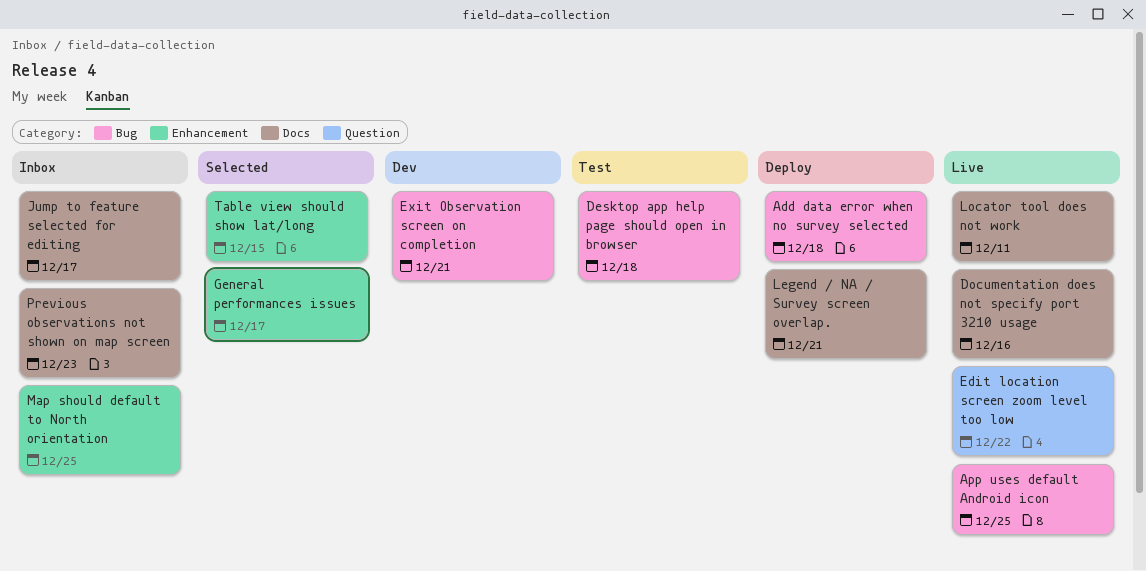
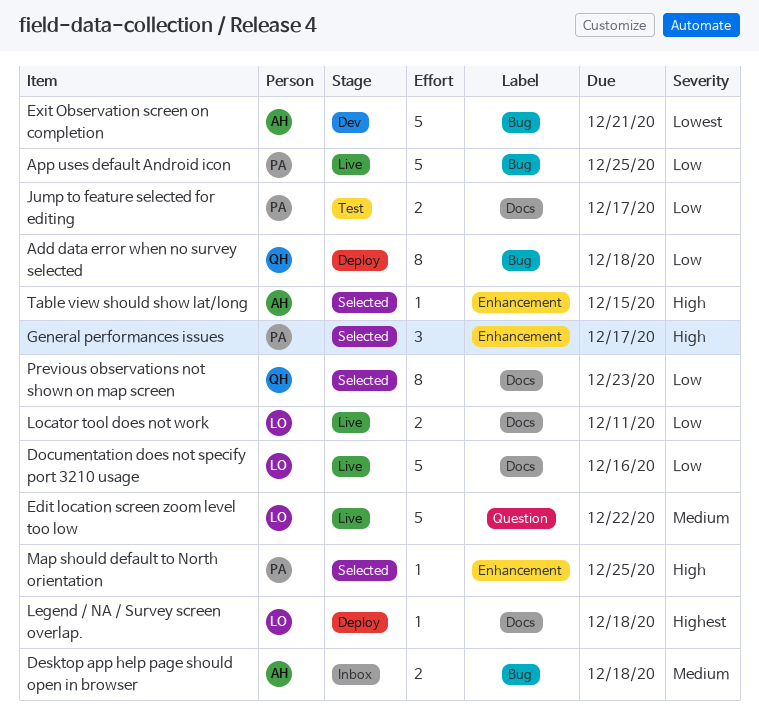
Desktop app help page should open in browser, status: Test -> Inbox
Jump to feature selected for editing, status: Inbox -> Test
Legend / NA / Survey screen overlap., due: Dec 21 -> Dec 18
Map should default to North orientation, status: Inbox -> Selected
Previous observations not shown on map screen, status: Inbox -> Selected

